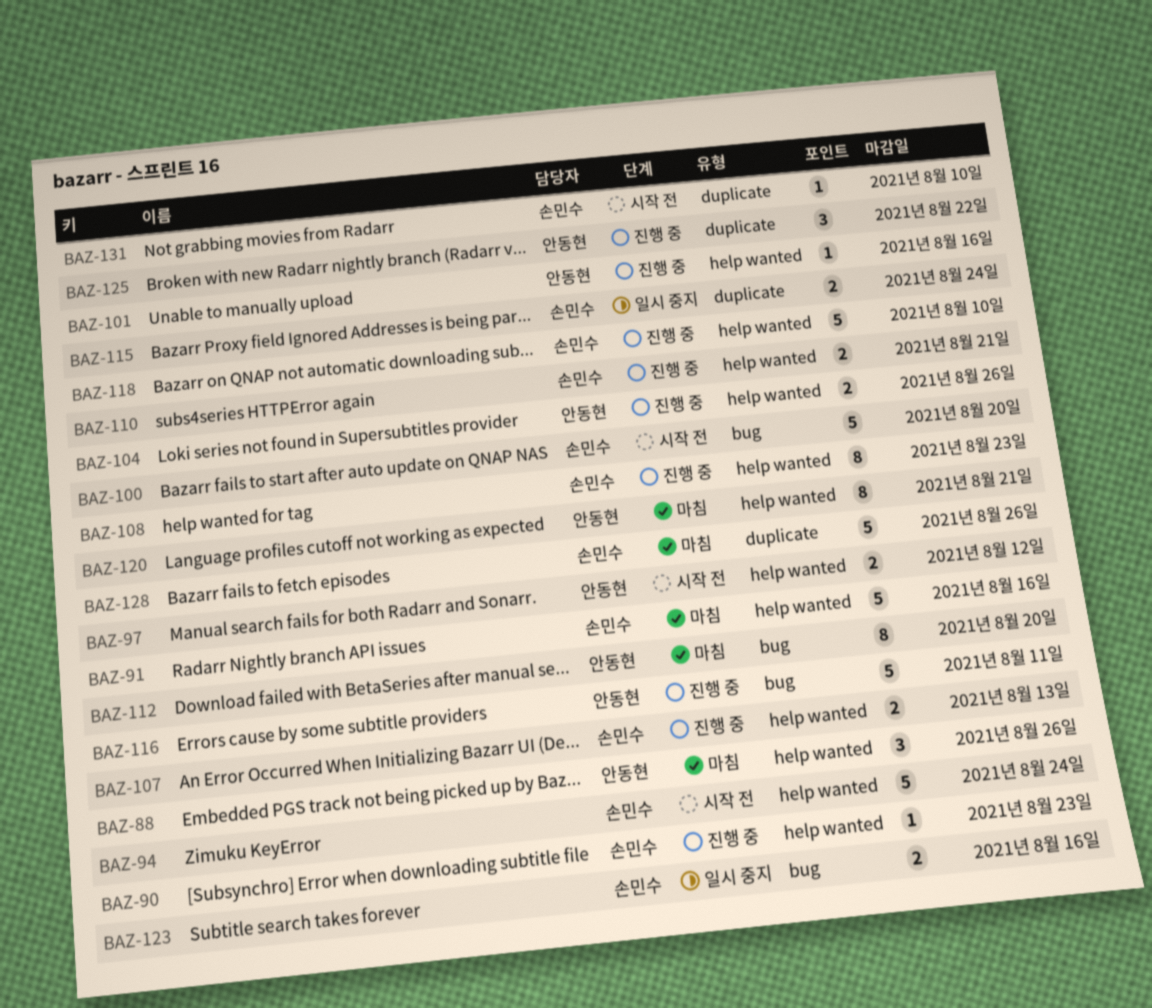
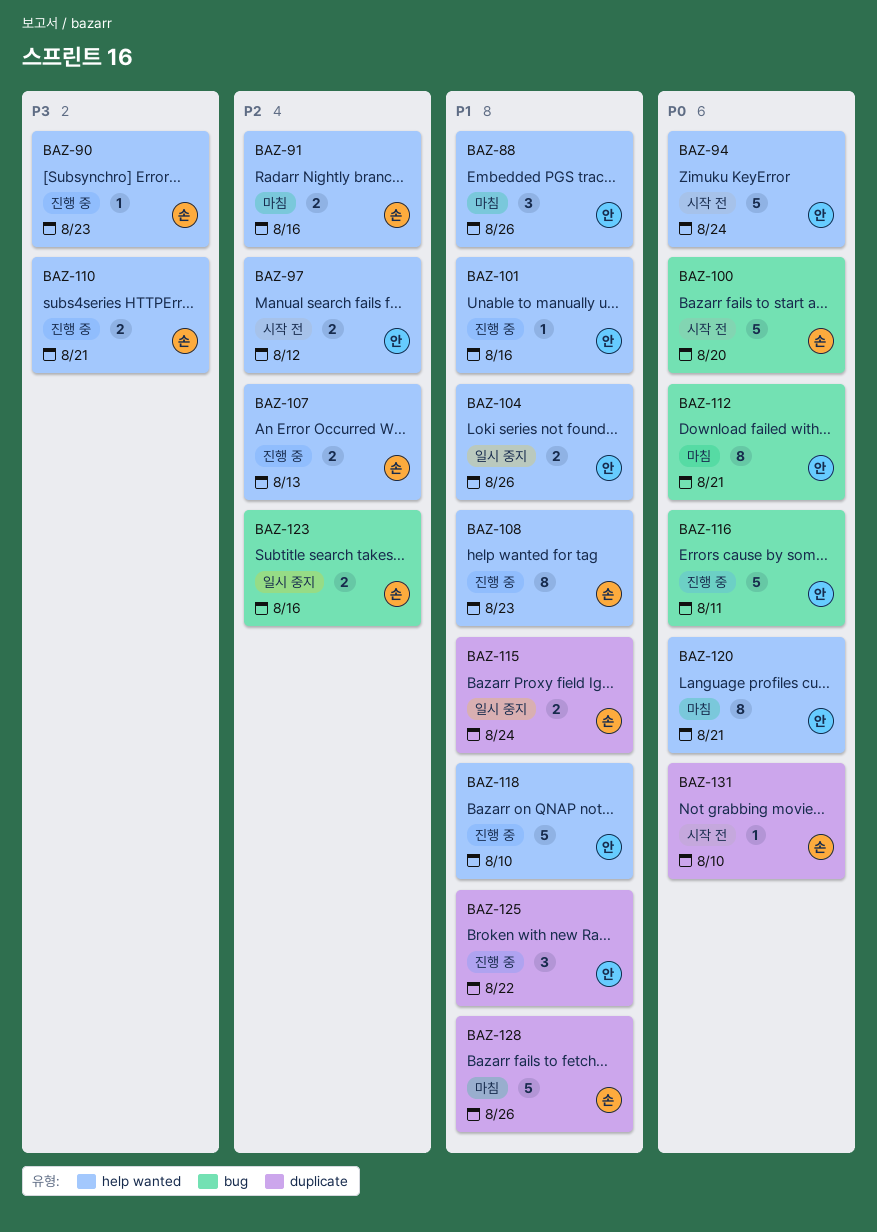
BAZ-91, estimate: 5 -> 2
BAZ-94, owner: 손민수 -> 안동현
BAZ-104, status: 진행 중 -> 일시 중지
BAZ-112, due: Aug 20 -> Aug 21
BAZ-118, owner: 손민수 -> 안동현

